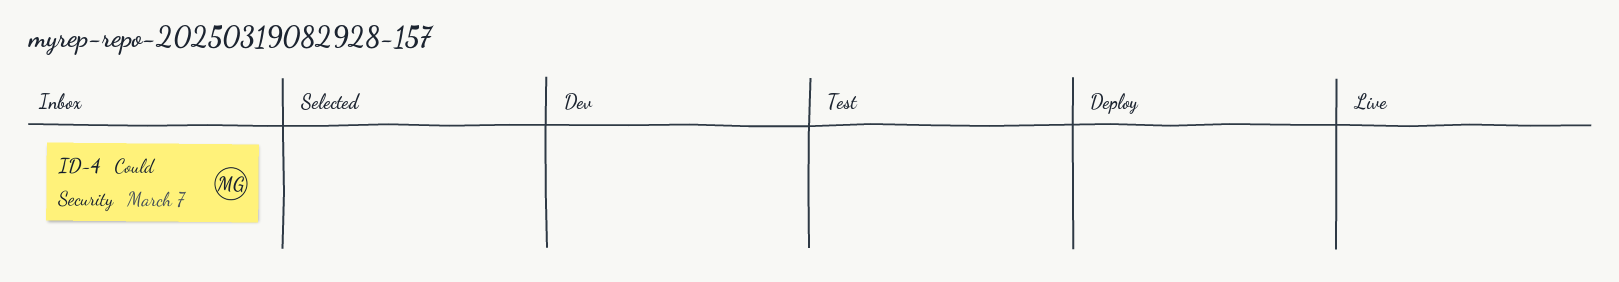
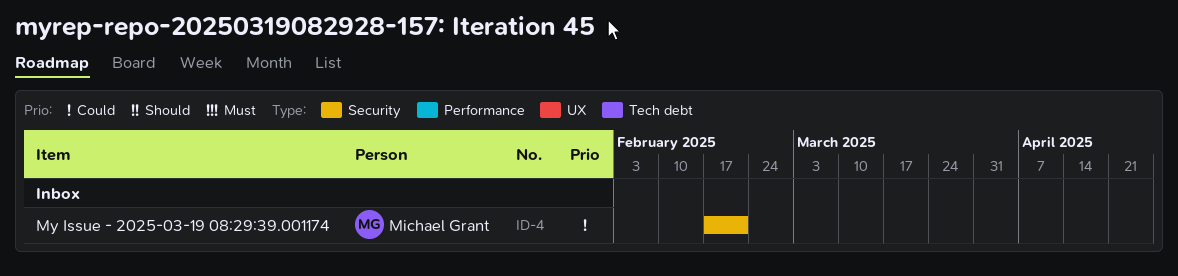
ID-4, due: Mar 7 -> Feb 21

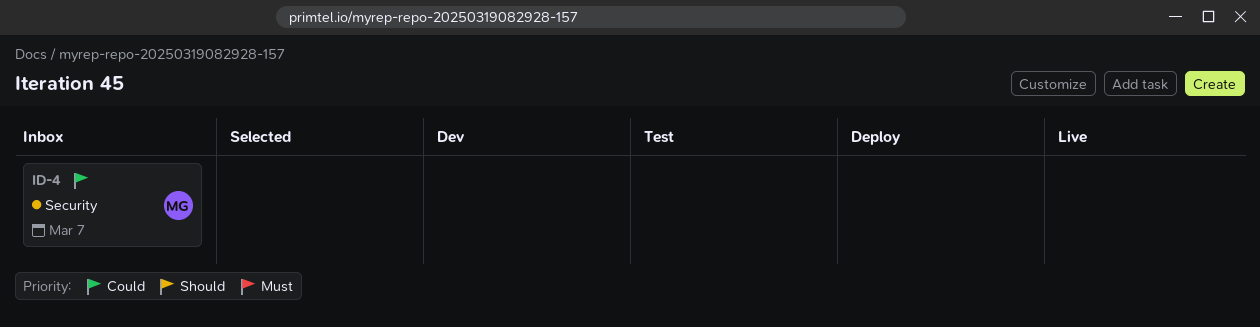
ID-4, due: Feb 21 -> Mar 7

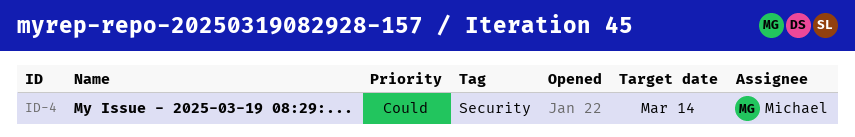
ID-4, due: Mar 7 -> Mar 14

